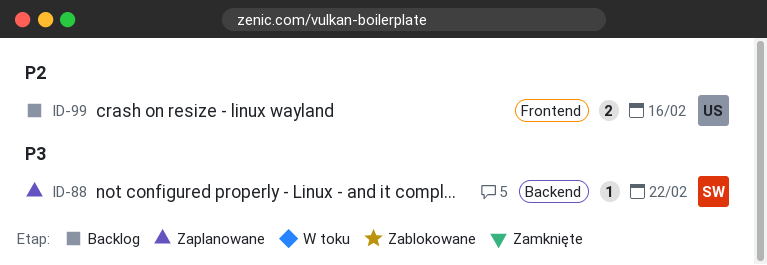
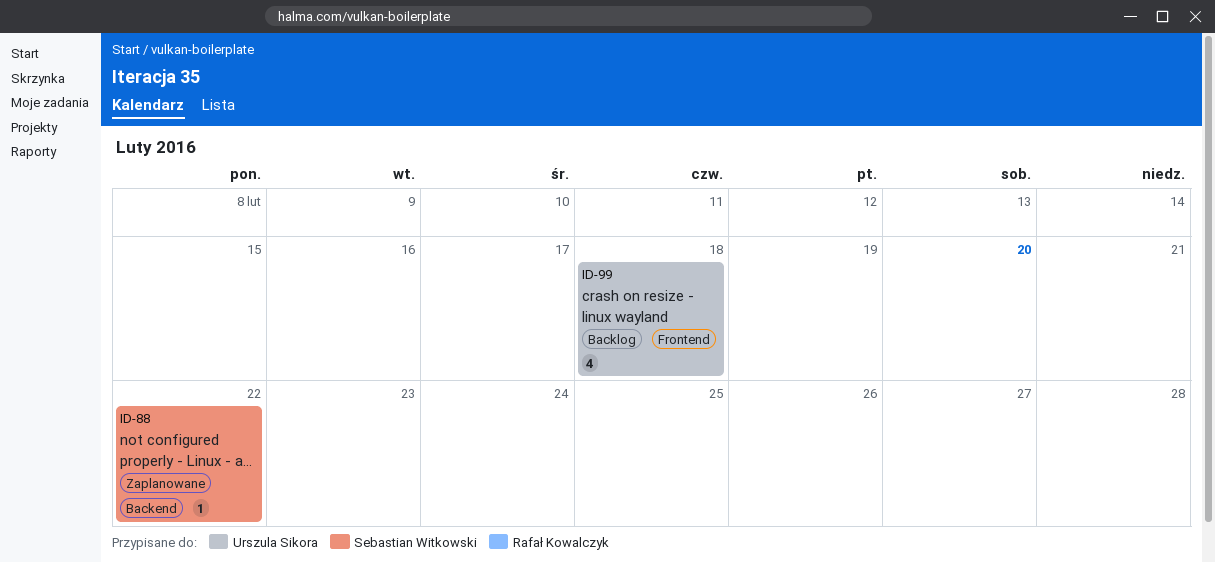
ID-99, estimate: 2 -> 4
ID-99, due: Feb 16 -> Feb 18

